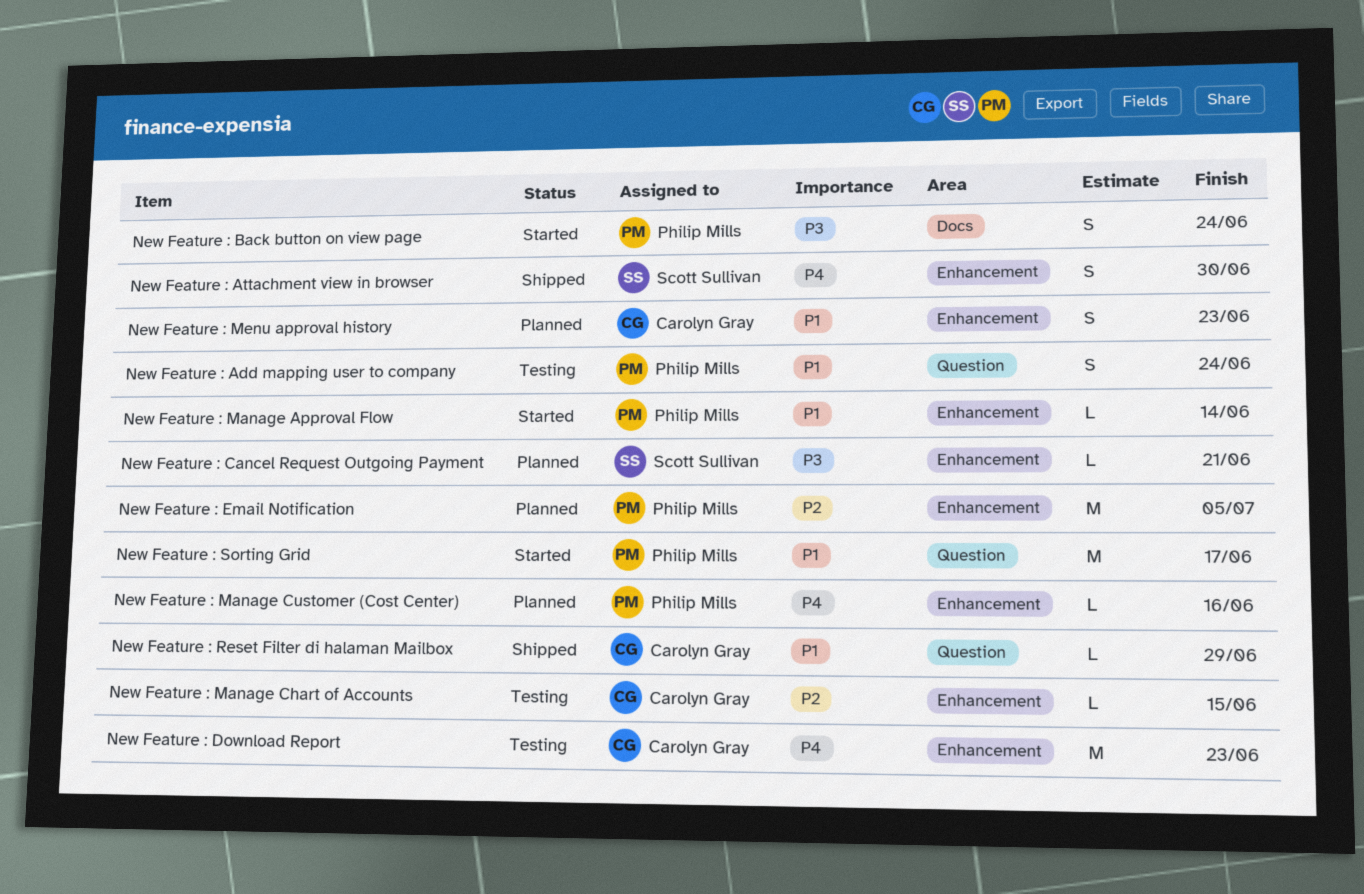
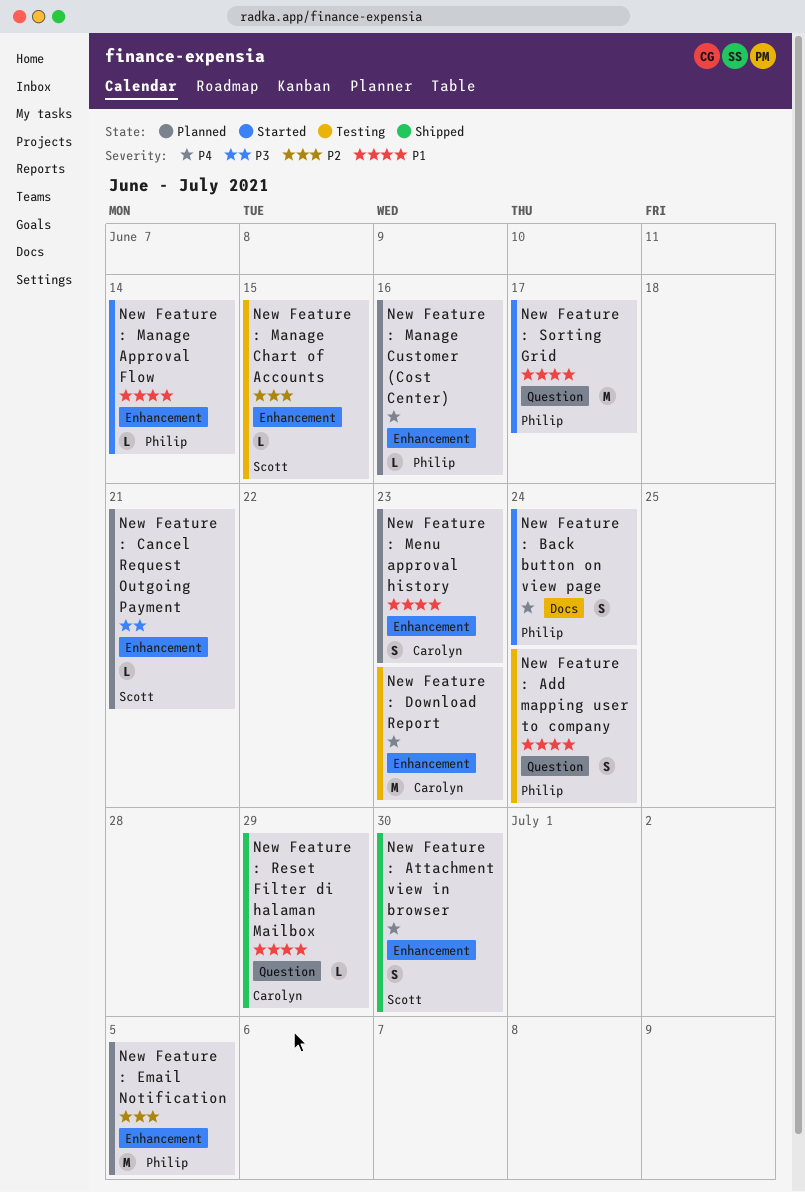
New Feature : Back button on view page, priority: P3 -> P4
New Feature : Manage Chart of Accounts, owner: Carolyn Gray -> Scott Sullivan

